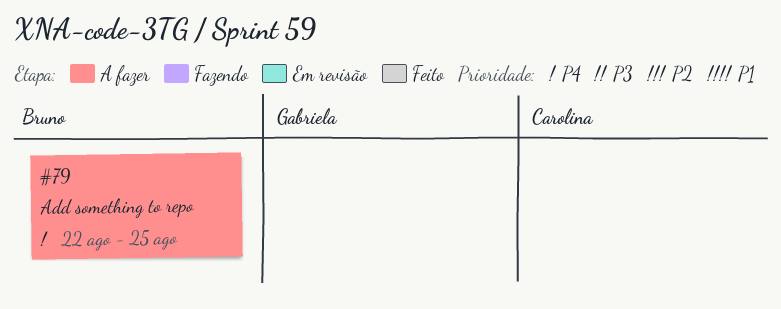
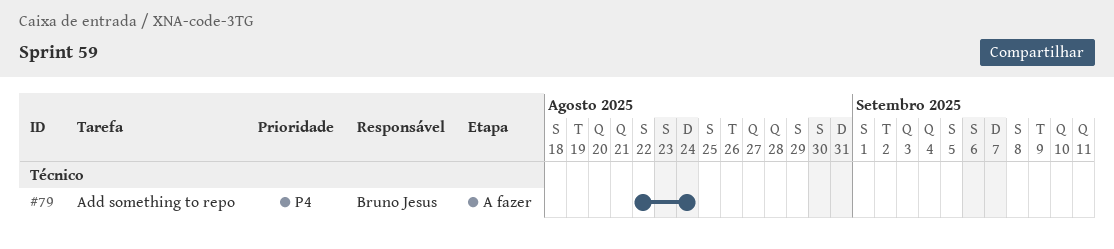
#79, due: Aug 25 -> Aug 24

